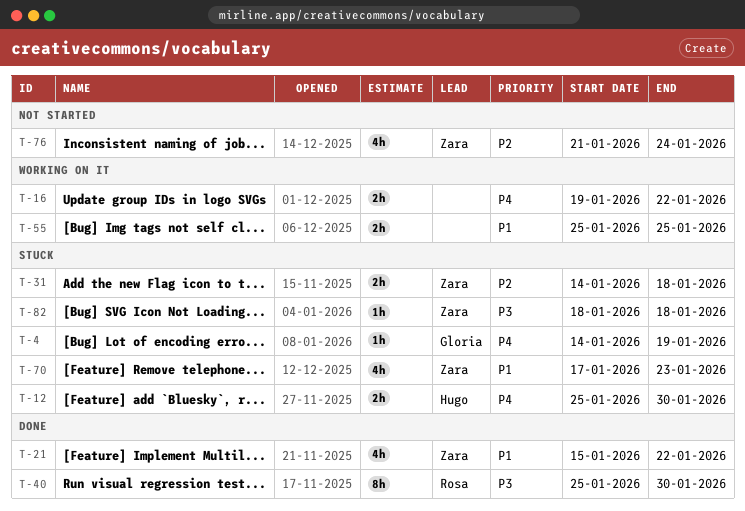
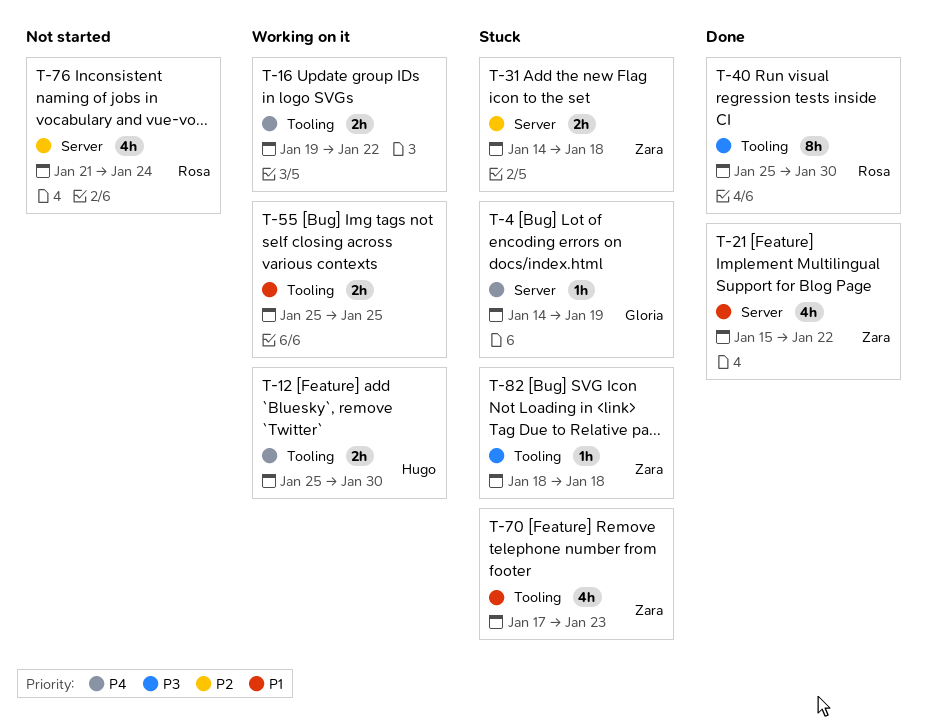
T-12, status: Stuck -> Working on it
T-76, owner: Zara -> Rosa

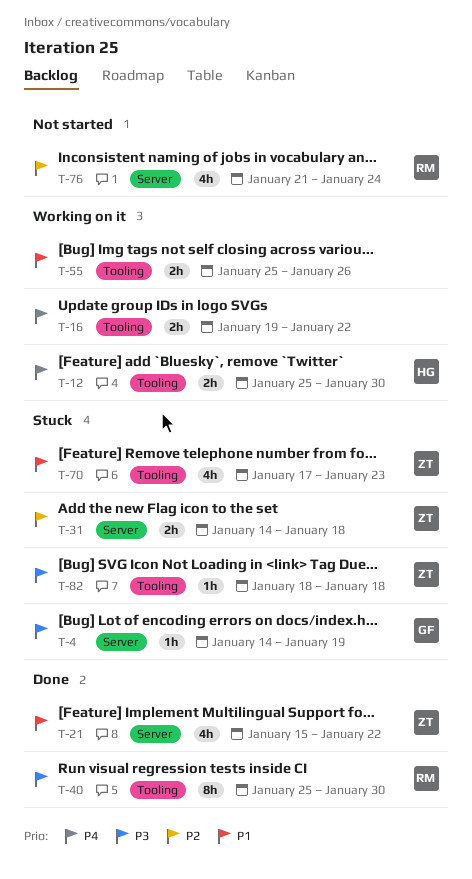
T-4, priority: P4 -> P3
T-55, due: Jan 25 -> Jan 26

